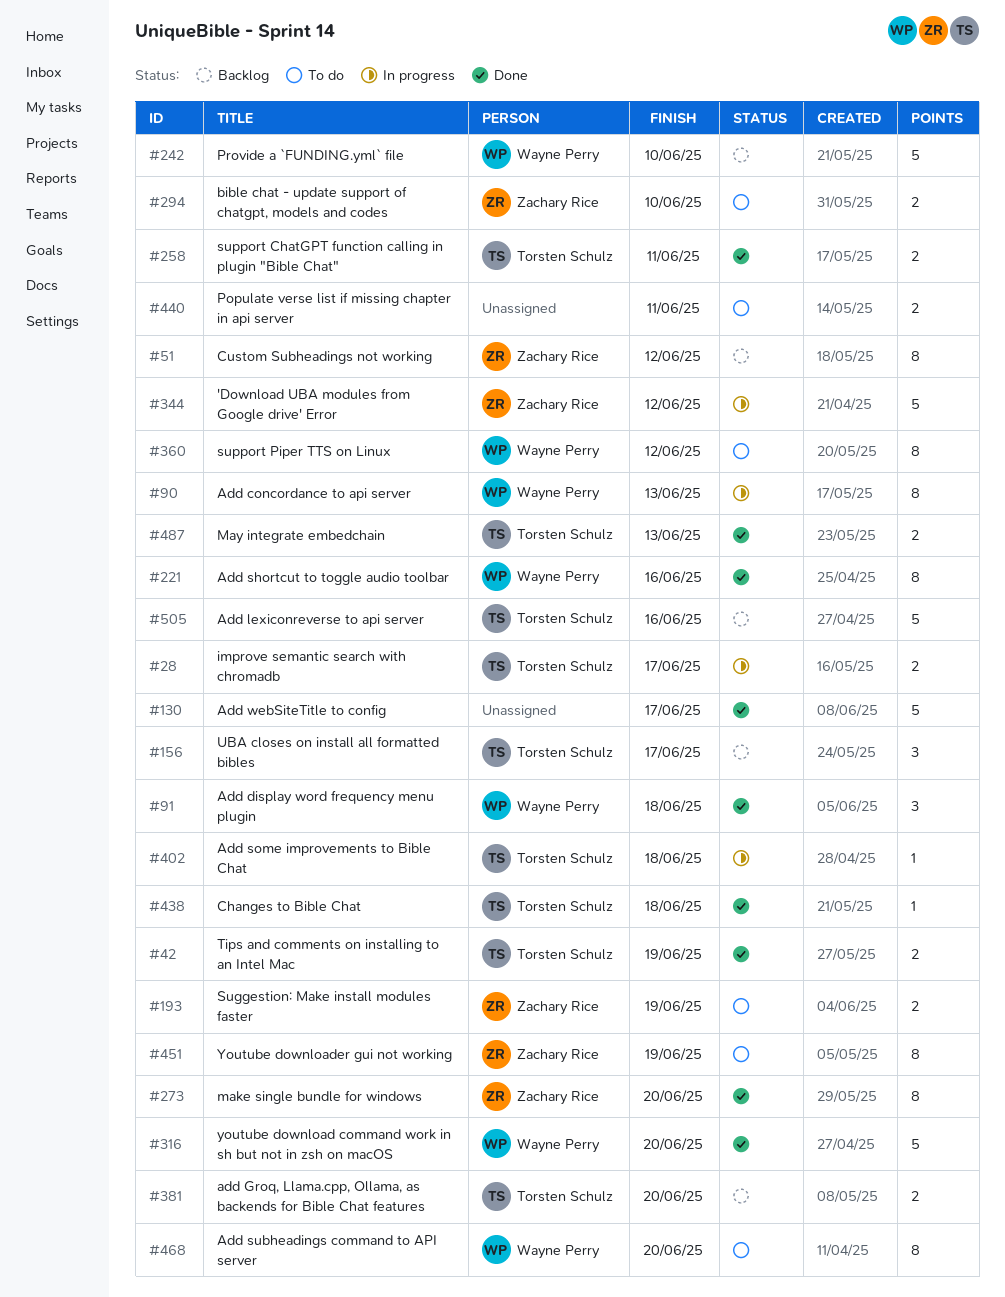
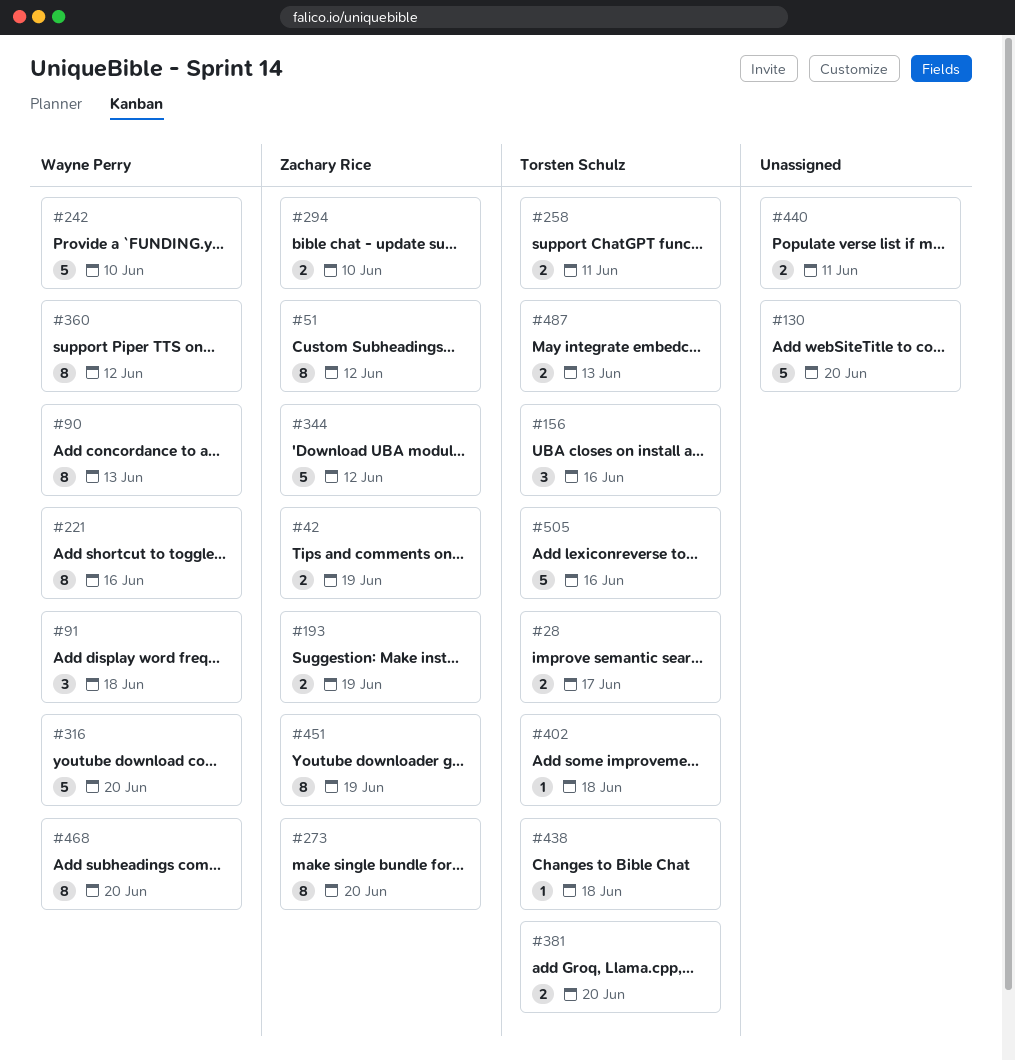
#42, owner: Torsten Schulz -> Zachary Rice
#130, due: Jun 17 -> Jun 20
#156, due: Jun 17 -> Jun 16

